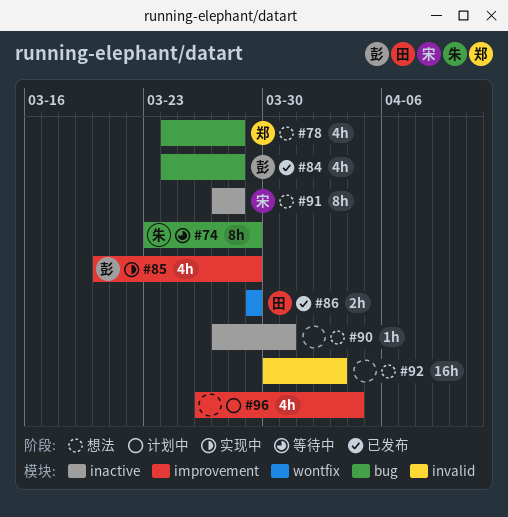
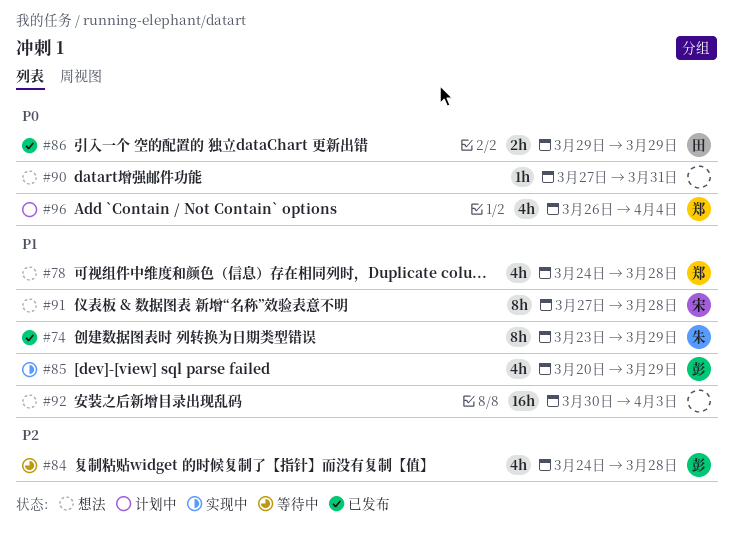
#74, status: 等待中 -> 已发布
#84, status: 已发布 -> 等待中
#96, owner: none -> 郑

